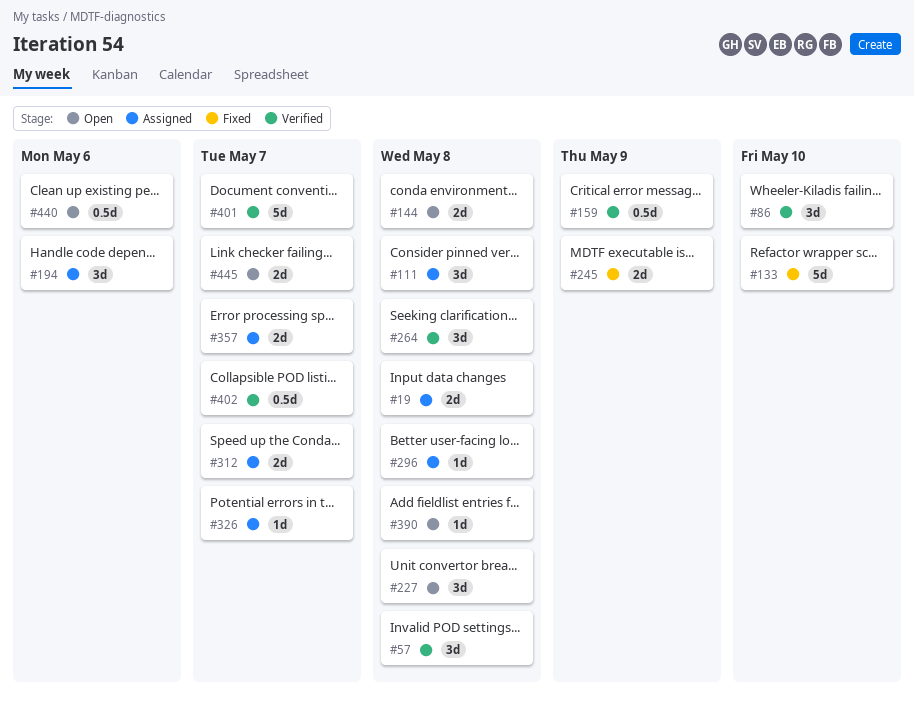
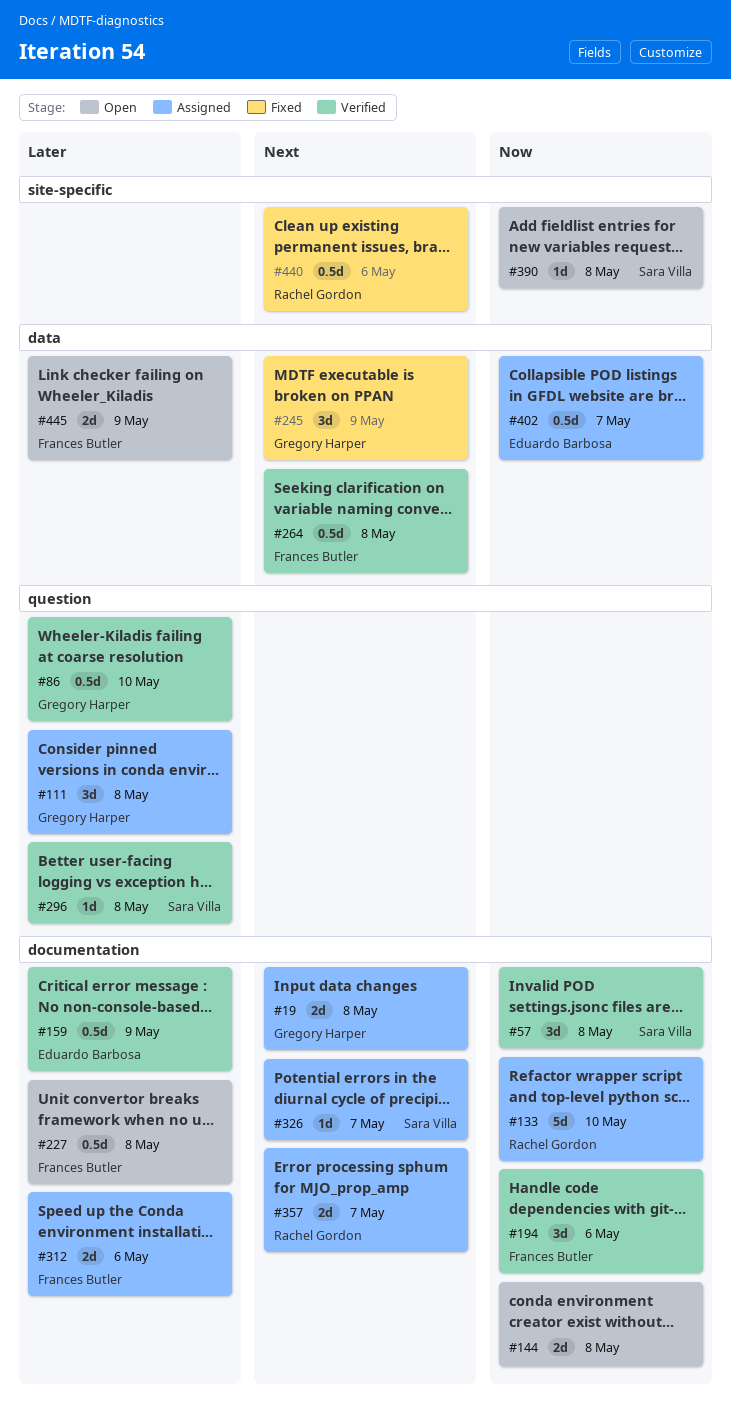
#86, estimate: 3d -> 0.5d
#133, status: Fixed -> Assigned
#194, status: Assigned -> Verified
#227, estimate: 3d -> 0.5d
#245, estimate: 2d -> 3d
#264, estimate: 3d -> 0.5d
#296, status: Assigned -> Verified
#312, due: May 7 -> May 6
#401: present -> none
#402, status: Verified -> Assigned
#440, status: Open -> Fixed
#445, due: May 7 -> May 9

